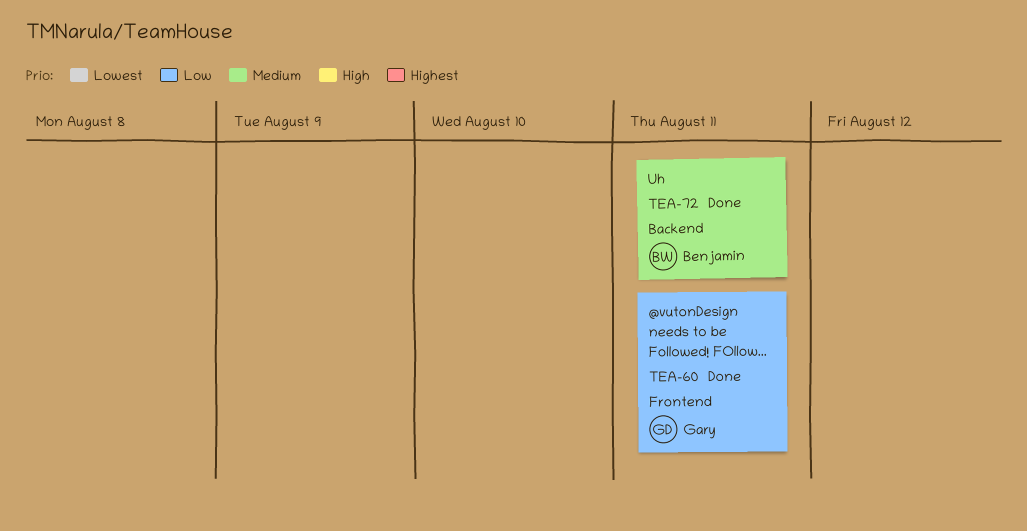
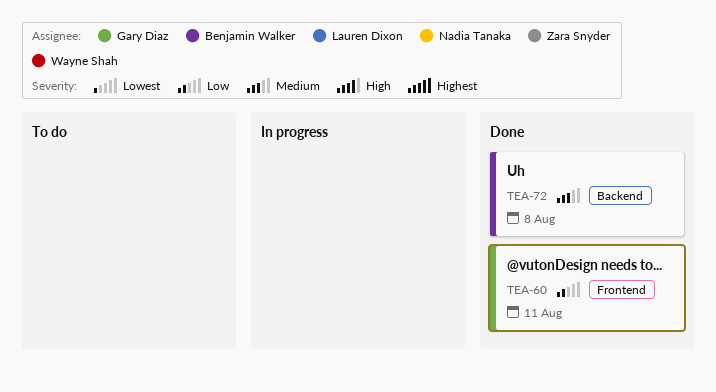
TEA-72, due: Aug 11 -> Aug 8

